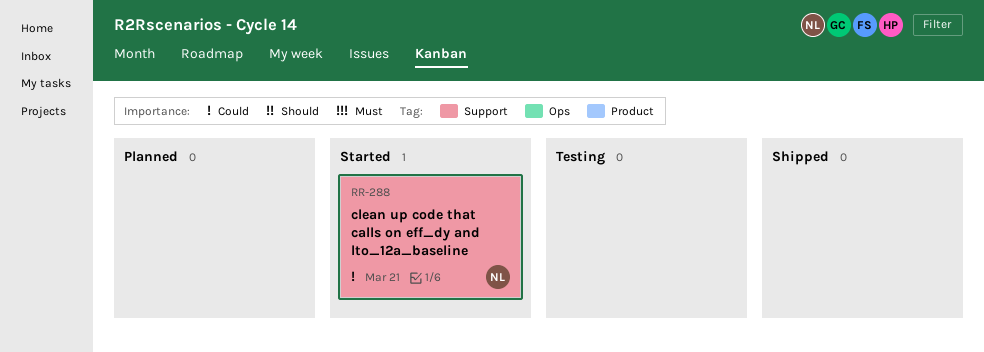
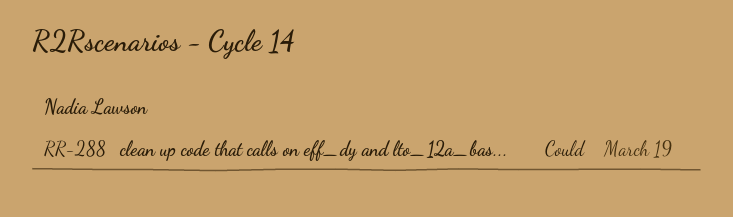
RR-288, due: Mar 21 -> Mar 19

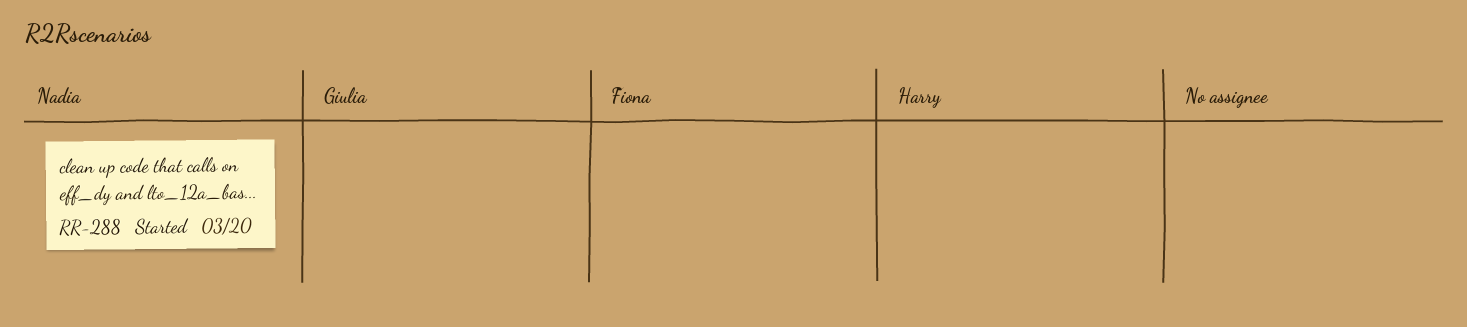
RR-288, due: Mar 19 -> Mar 20

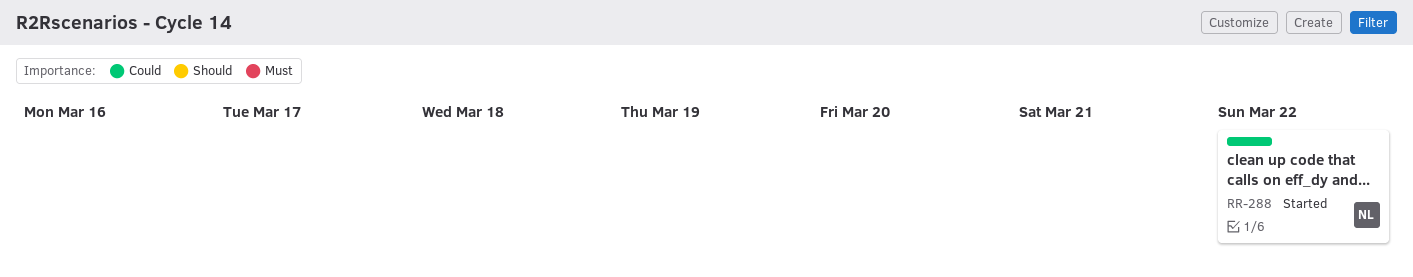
RR-288, due: Mar 20 -> Mar 22

